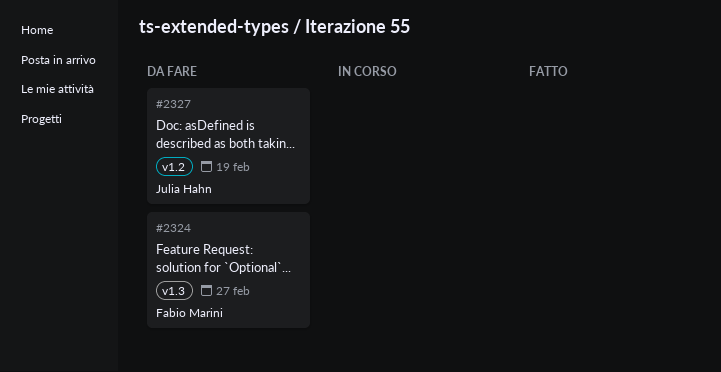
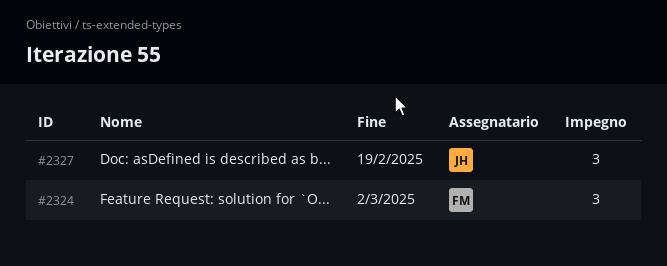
#2324, due: Feb 27 -> Mar 2

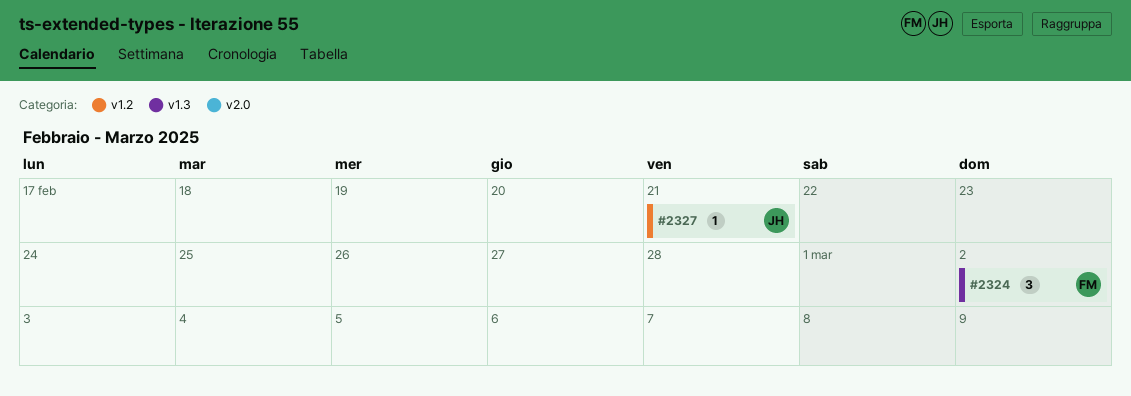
#2327, estimate: 3 -> 1
#2327, due: Feb 19 -> Feb 21

